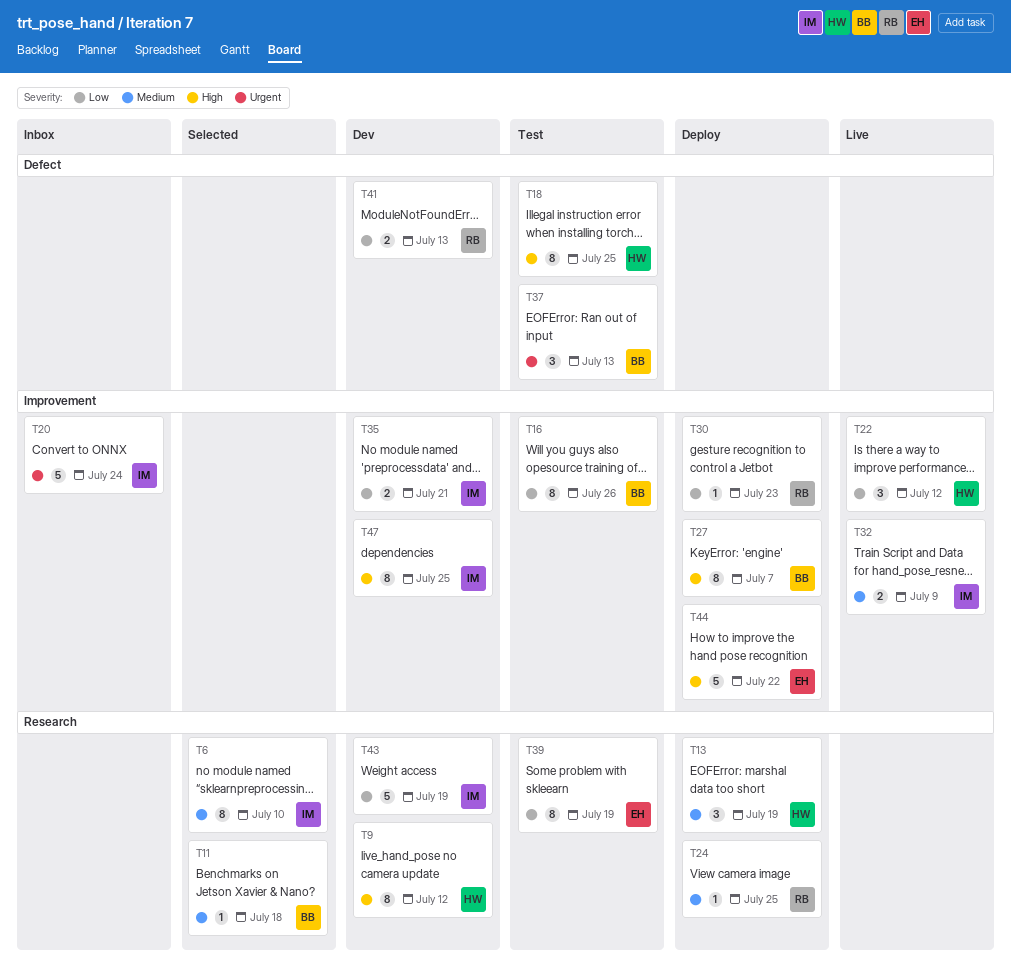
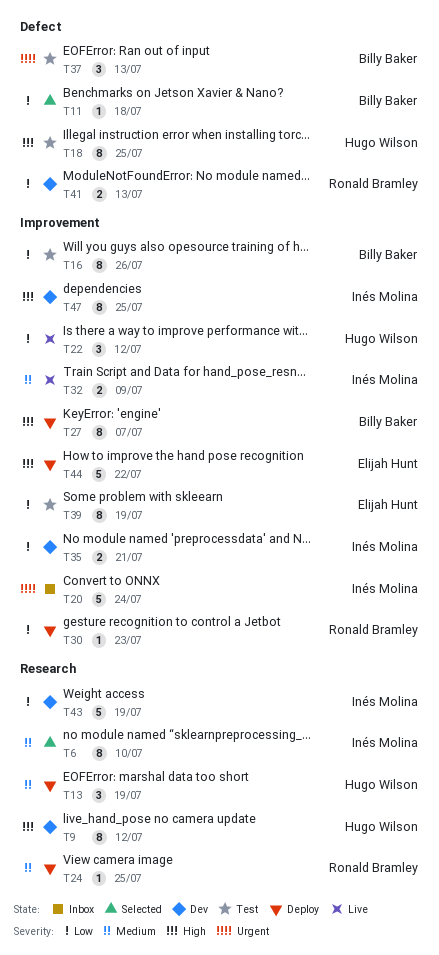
T11, priority: Medium -> Low
T11, label: Research -> Defect
T39, label: Research -> Improvement

